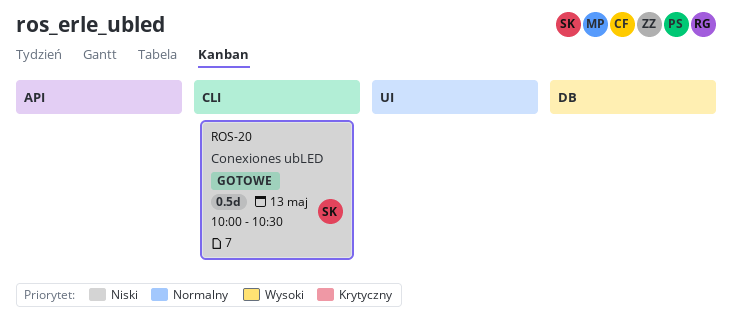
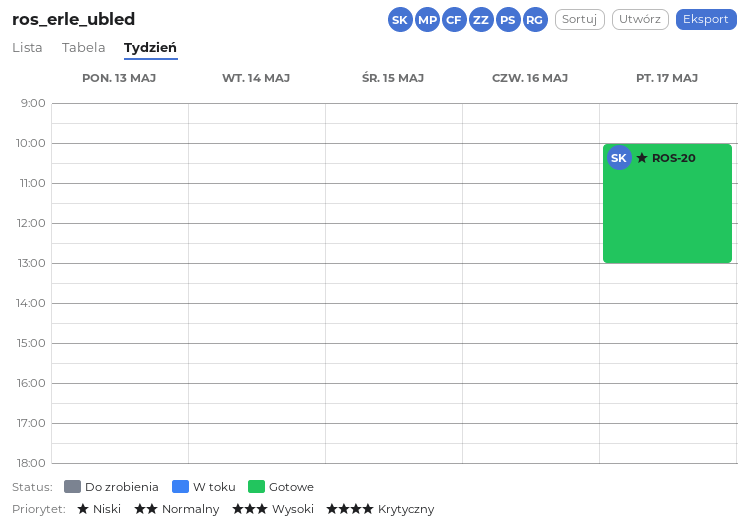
ROS-20, day: May 13 -> May 17
ROS-20, ends: 10:30 -> 13:00

